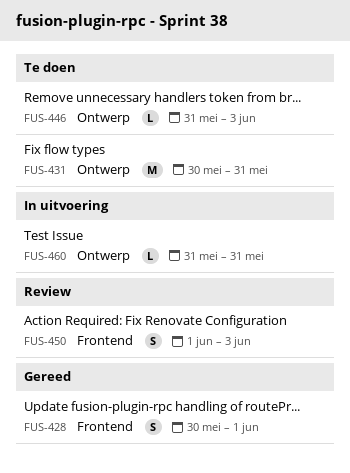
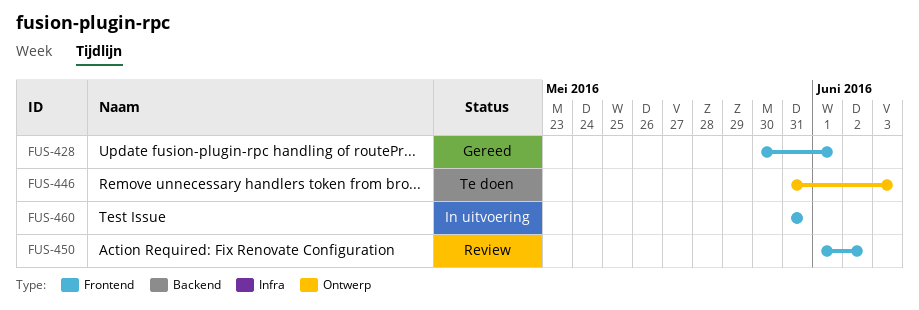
FUS-431: present -> none
FUS-450, due: Jun 3 -> Jun 2
FUS-460, label: Ontwerp -> Frontend

